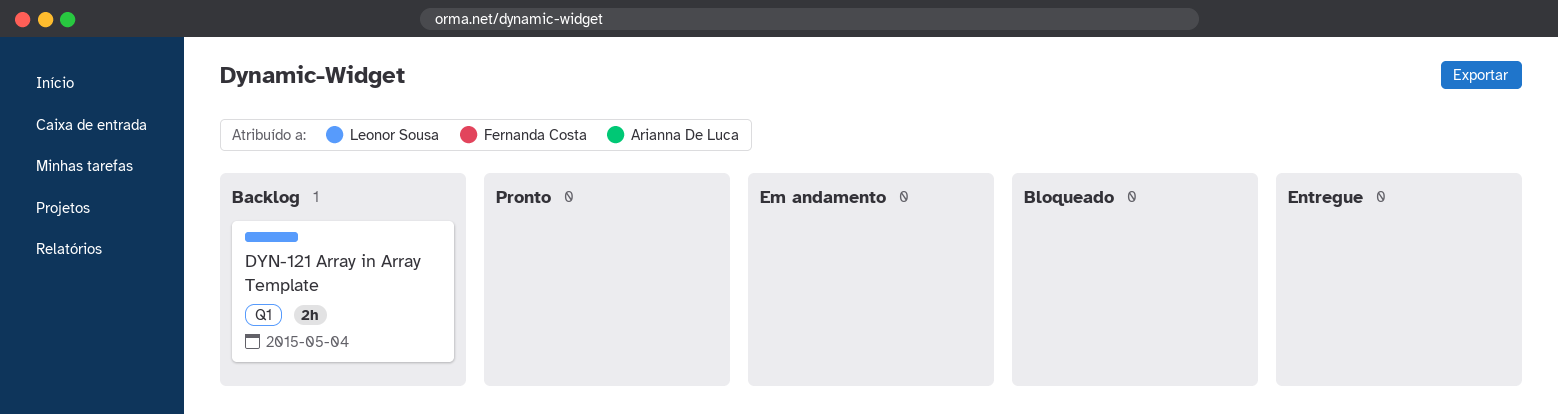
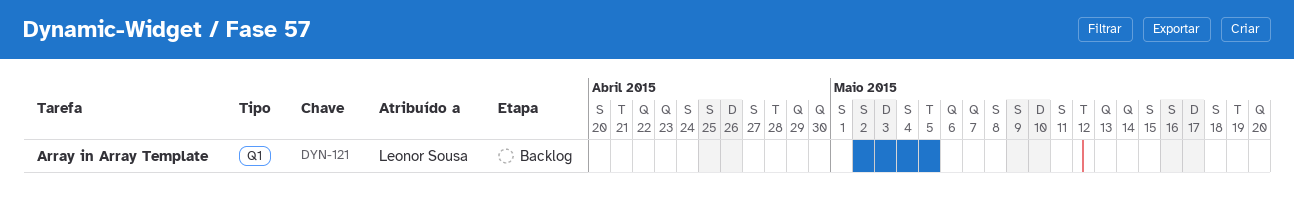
DYN-121, due: May 4 -> May 5

